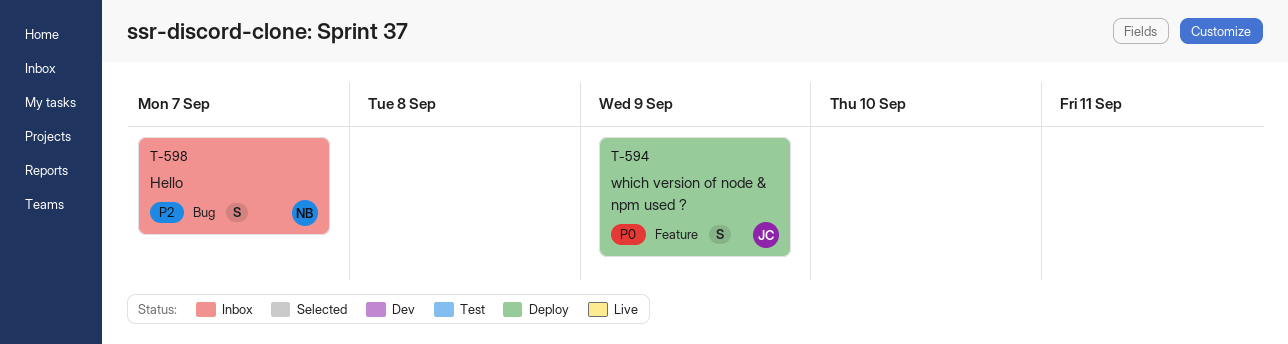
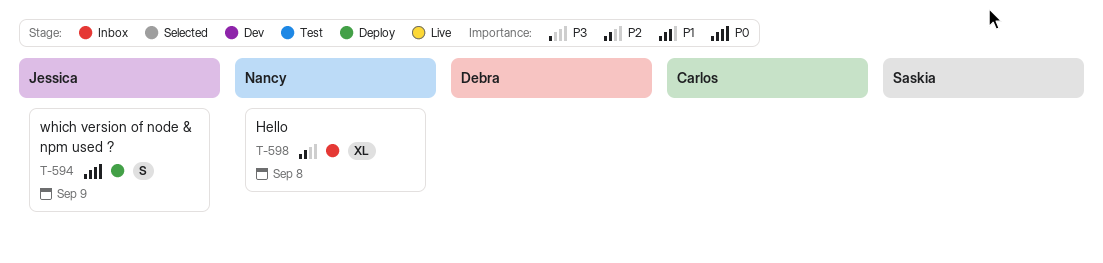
T-598, estimate: S -> XL
T-598, due: Sep 7 -> Sep 8

